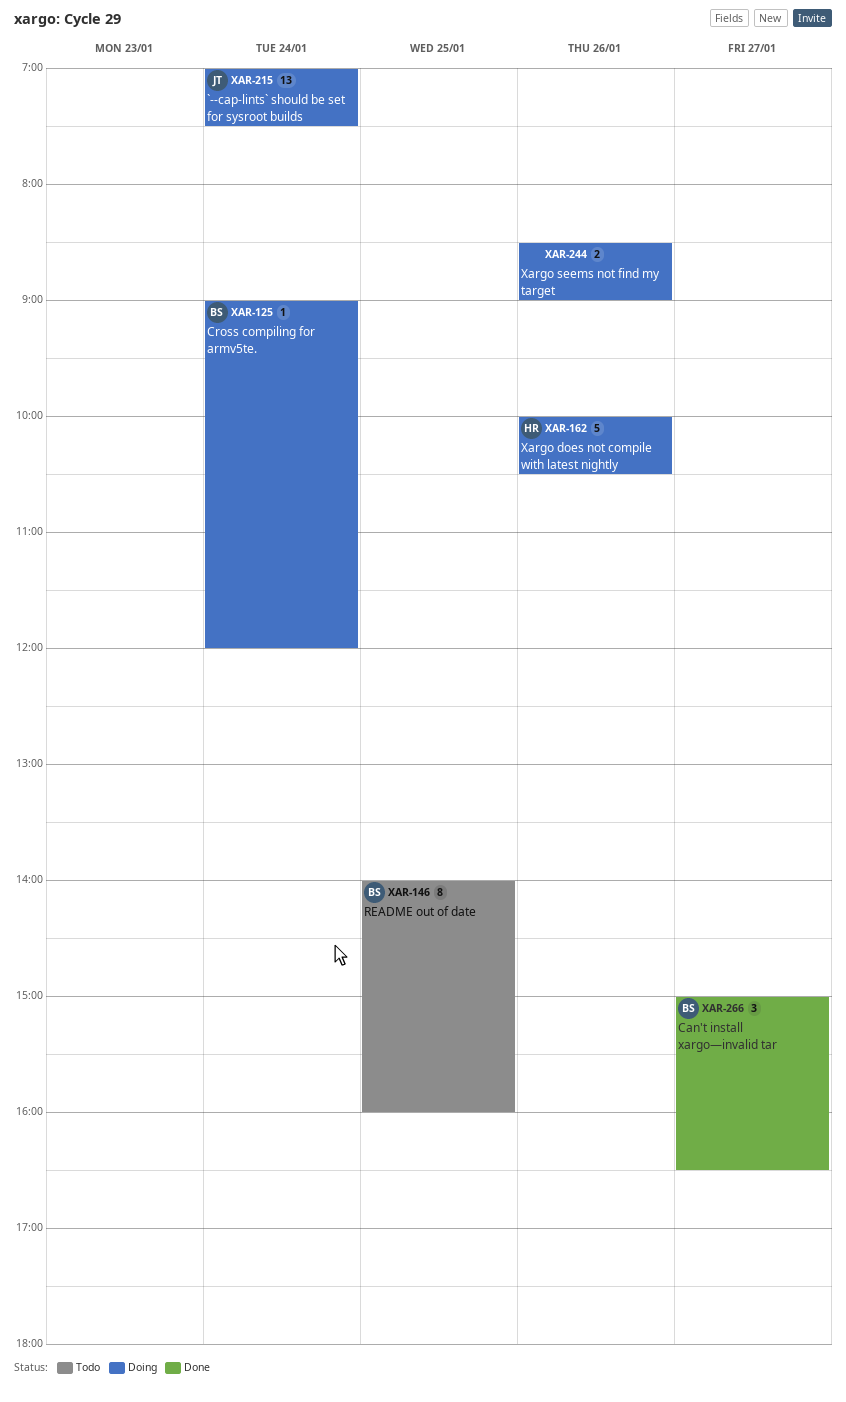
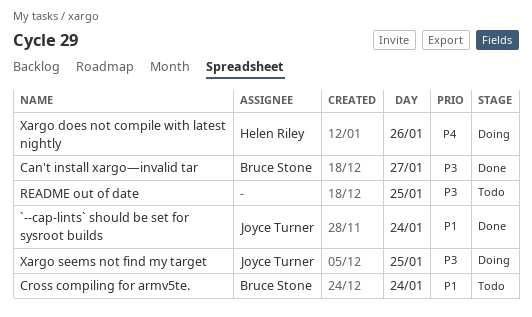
`--cap-lints` should be set for sysroot builds, status: Doing -> Done
Cross compiling for armv5te., status: Doing -> Todo
README out of date, owner: Bruce Stone -> none
Xargo seems not find my target, owner: none -> Joyce Turner
Xargo seems not find my target, day: Jan 26 -> Jan 25

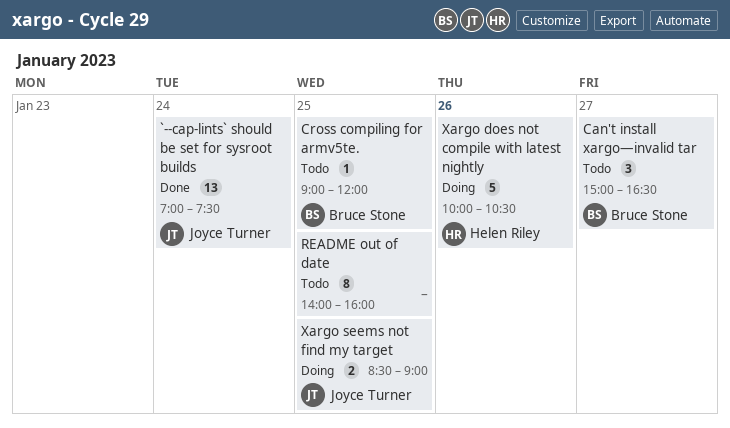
Can't install xargo—invalid tar, status: Done -> Todo
Cross compiling for armv5te., day: Jan 24 -> Jan 25

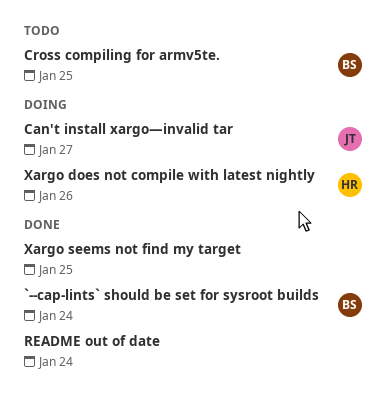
`--cap-lints` should be set for sysroot builds, owner: Joyce Turner -> Bruce Stone
Can't install xargo—invalid tar, status: Todo -> Doing
Can't install xargo—invalid tar, owner: Bruce Stone -> Joyce Turner
README out of date, status: Todo -> Done
README out of date, day: Jan 25 -> Jan 24
Xargo seems not find my target, status: Doing -> Done
Xargo seems not find my target, owner: Joyce Turner -> none

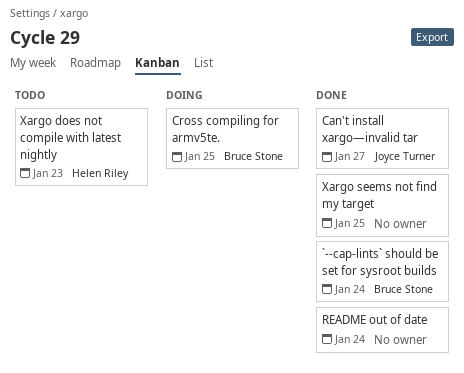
Can't install xargo—invalid tar, status: Doing -> Done
Cross compiling for armv5te., status: Todo -> Doing
Xargo does not compile with latest nightly, status: Doing -> Todo
Xargo does not compile with latest nightly, day: Jan 26 -> Jan 23

